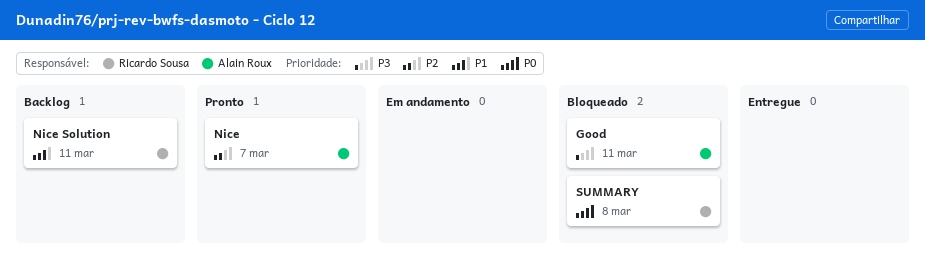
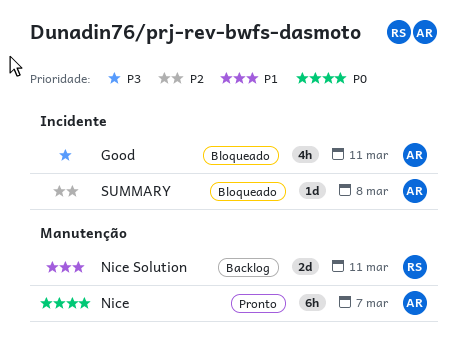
Nice, priority: P2 -> P0
SUMMARY, owner: Ricardo Sousa -> Alain Roux
SUMMARY, priority: P0 -> P2

